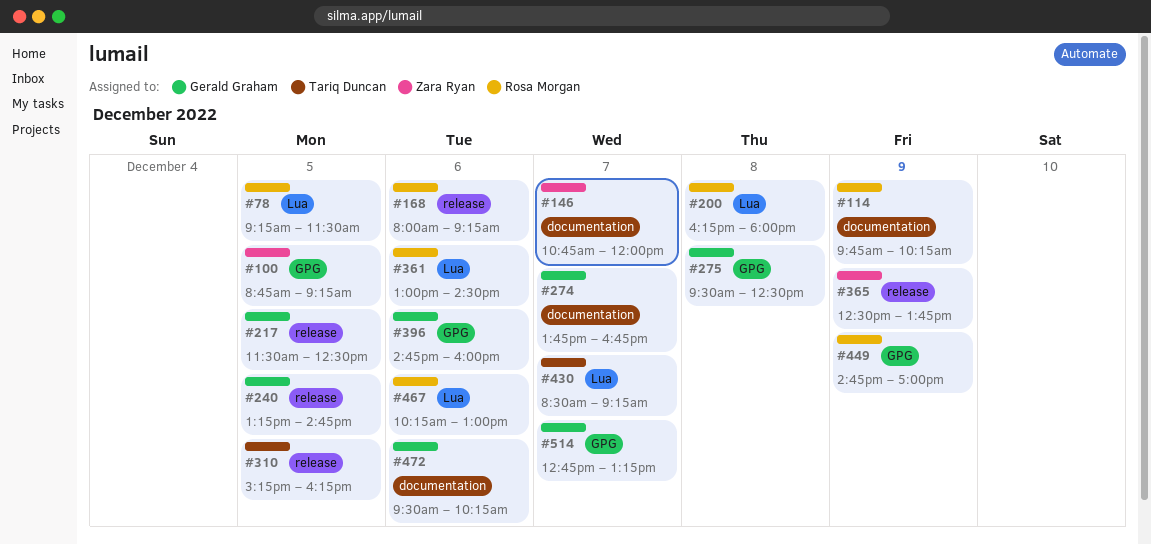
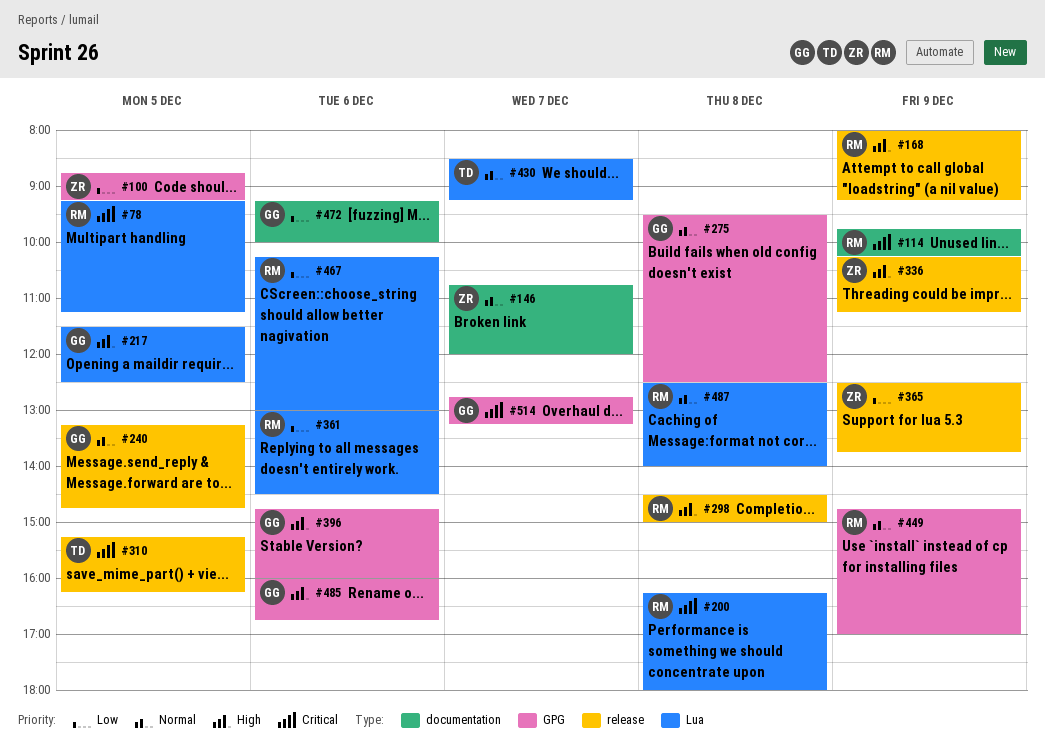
#78, ends: 11:30 -> 11:15
#168, day: Dec 6 -> Dec 9
#217, label: release -> Lua
#274: present -> none
#298: none -> present
#336: none -> present
#472, begins: 09:30 -> 09:15
#472, ends: 10:15 -> 10:00
#485: none -> present
#487: none -> present

